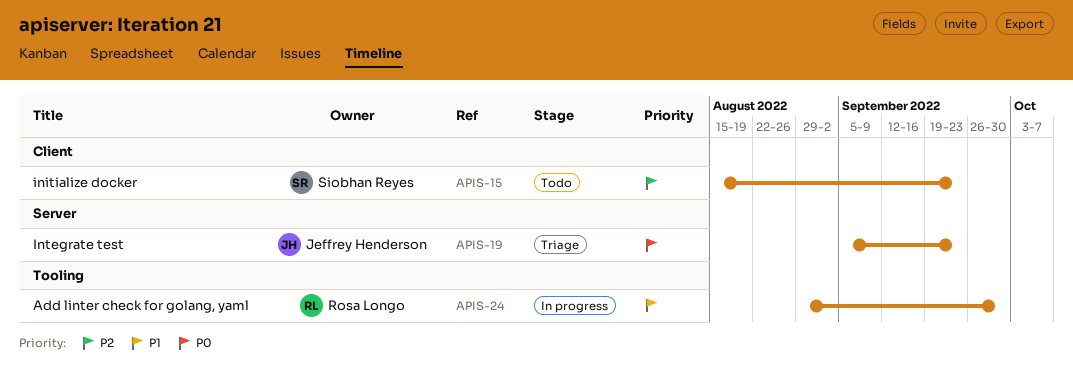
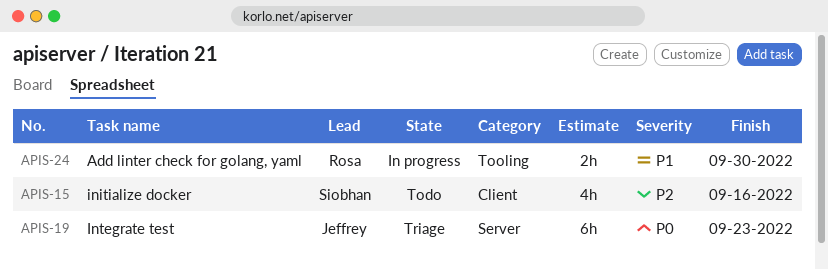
APIS-15, due: Sep 23 -> Sep 16

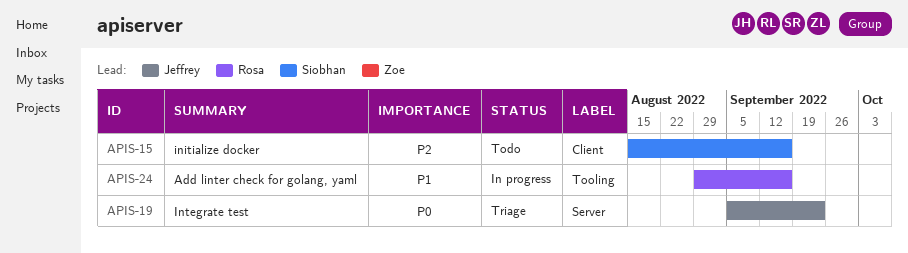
APIS-24, due: Sep 30 -> Sep 16

